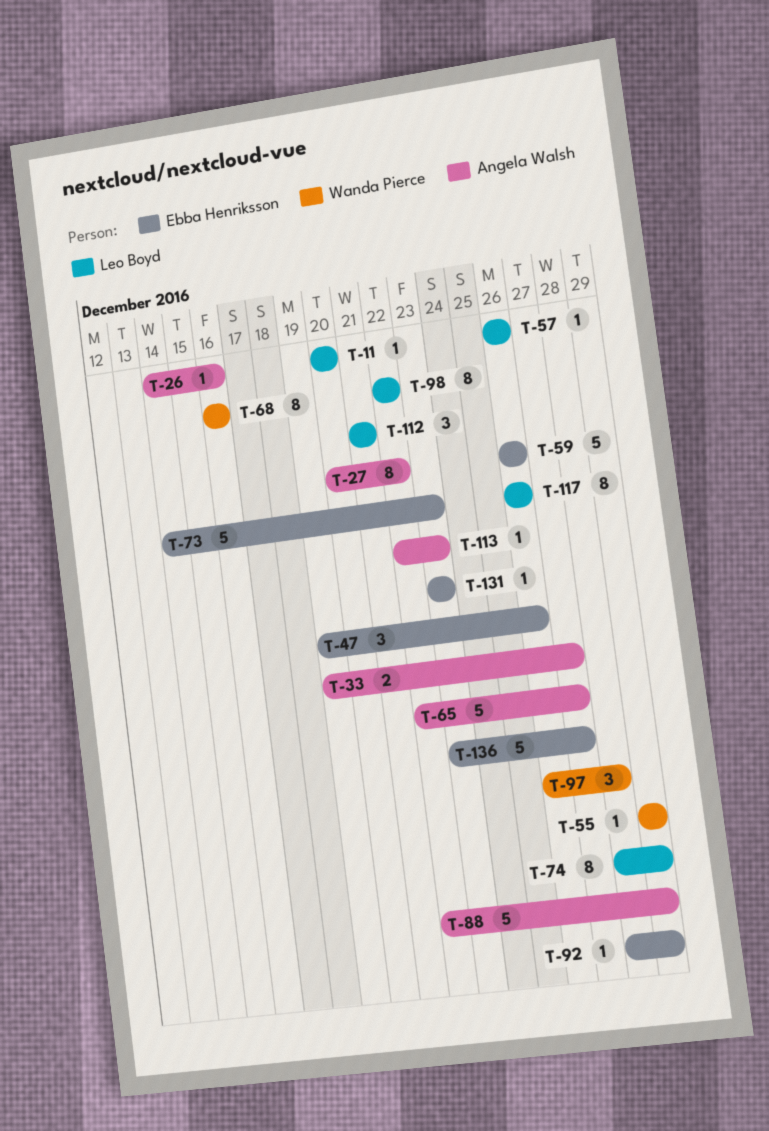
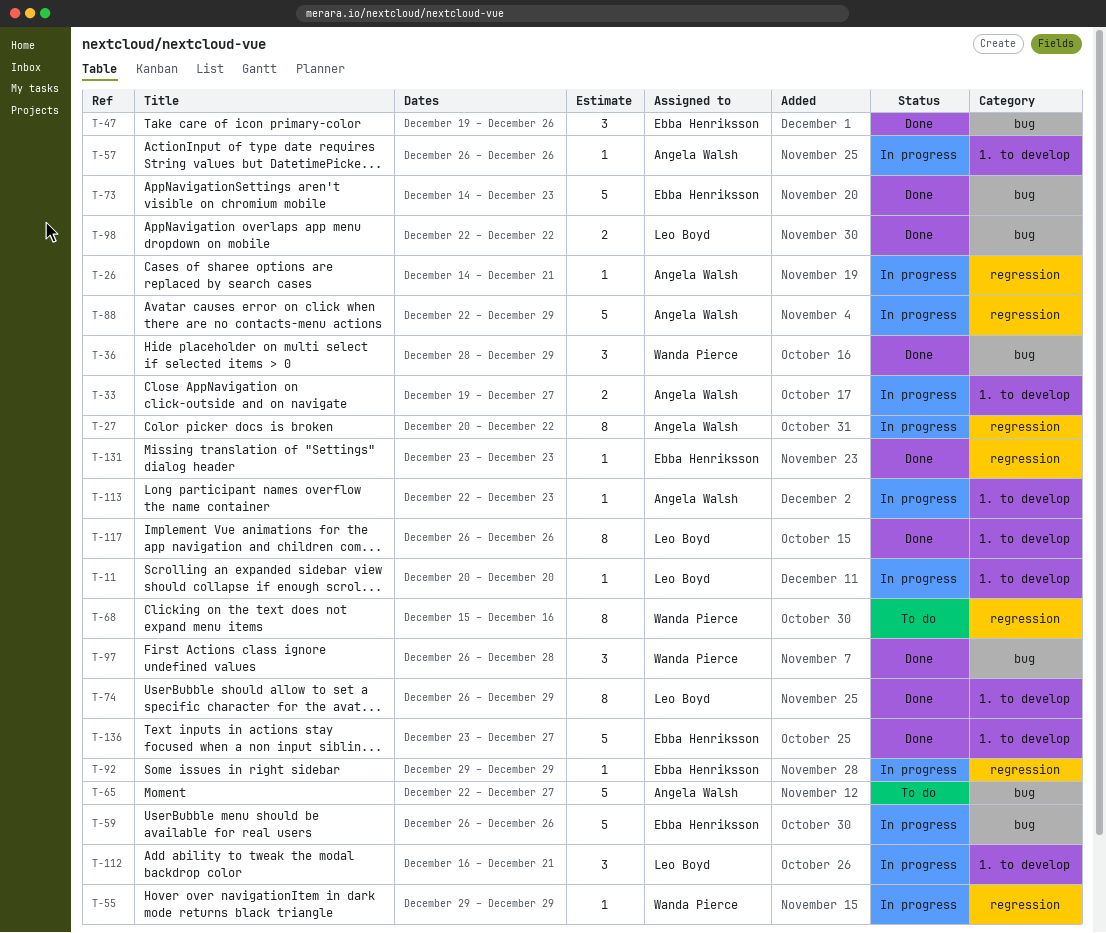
T-26, due: Dec 16 -> Dec 21
T-36: none -> present
T-57, owner: Leo Boyd -> Angela Walsh
T-68, start: Dec 16 -> Dec 15
T-74, start: Dec 28 -> Dec 26
T-92, start: Dec 28 -> Dec 29
T-98, estimate: 8 -> 2
T-112, start: Dec 21 -> Dec 16

